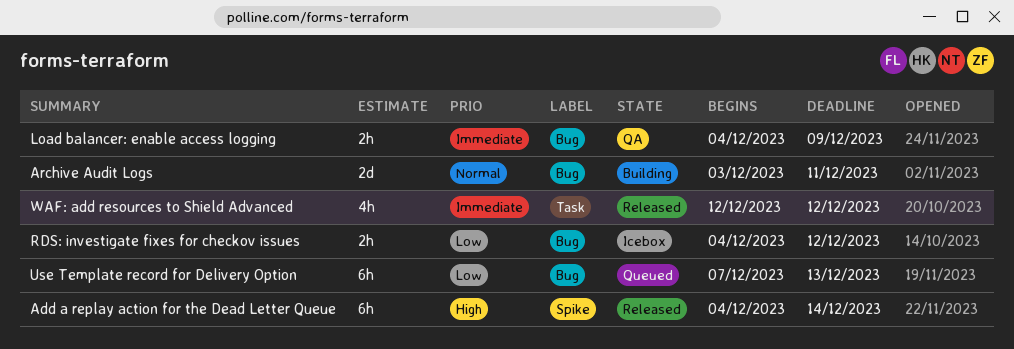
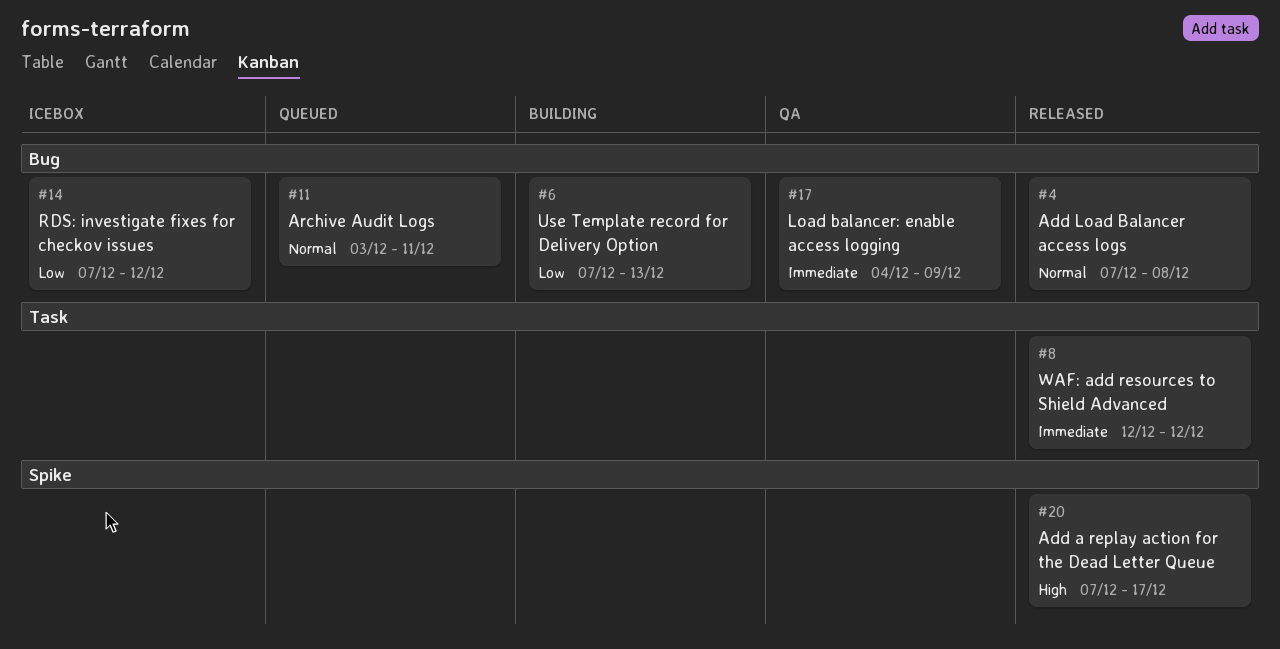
Add a replay action for the Dead Letter Queue, start: Dec 4 -> Dec 7
Add a replay action for the Dead Letter Queue, due: Dec 14 -> Dec 17
Add Load Balancer access logs: none -> present
Archive Audit Logs, status: Building -> Queued
RDS: investigate fixes for checkov issues, start: Dec 4 -> Dec 7
Use Template record for Delivery Option, status: Queued -> Building

